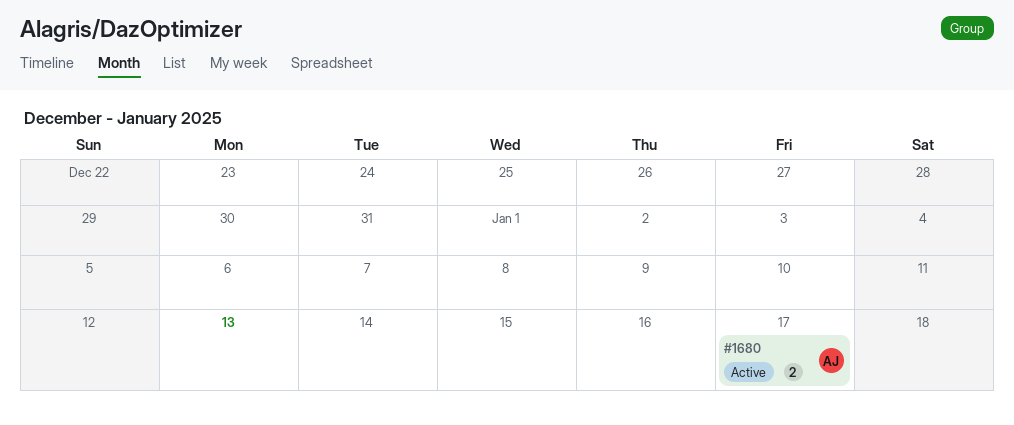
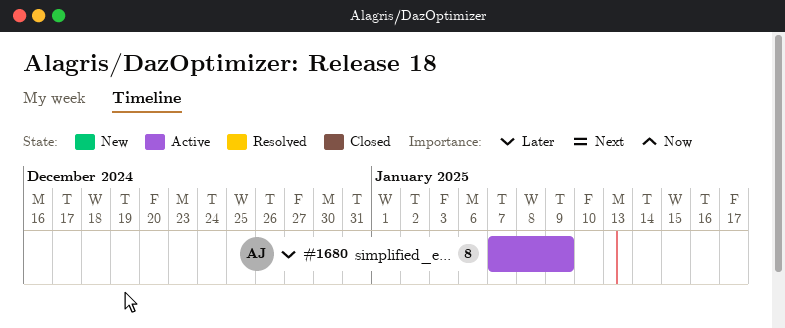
#1680, estimate: 2 -> 8
#1680, due: Jan 17 -> Jan 9

